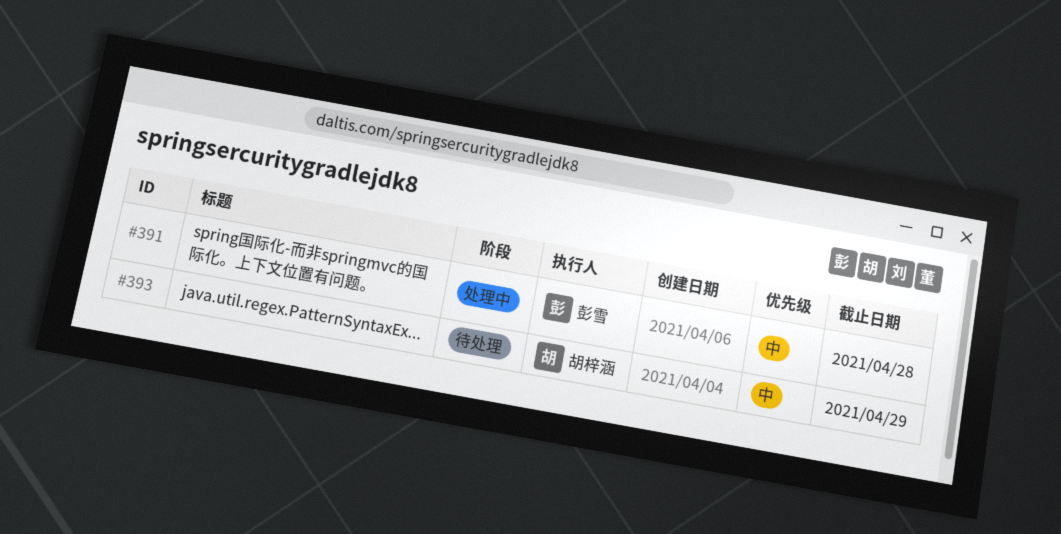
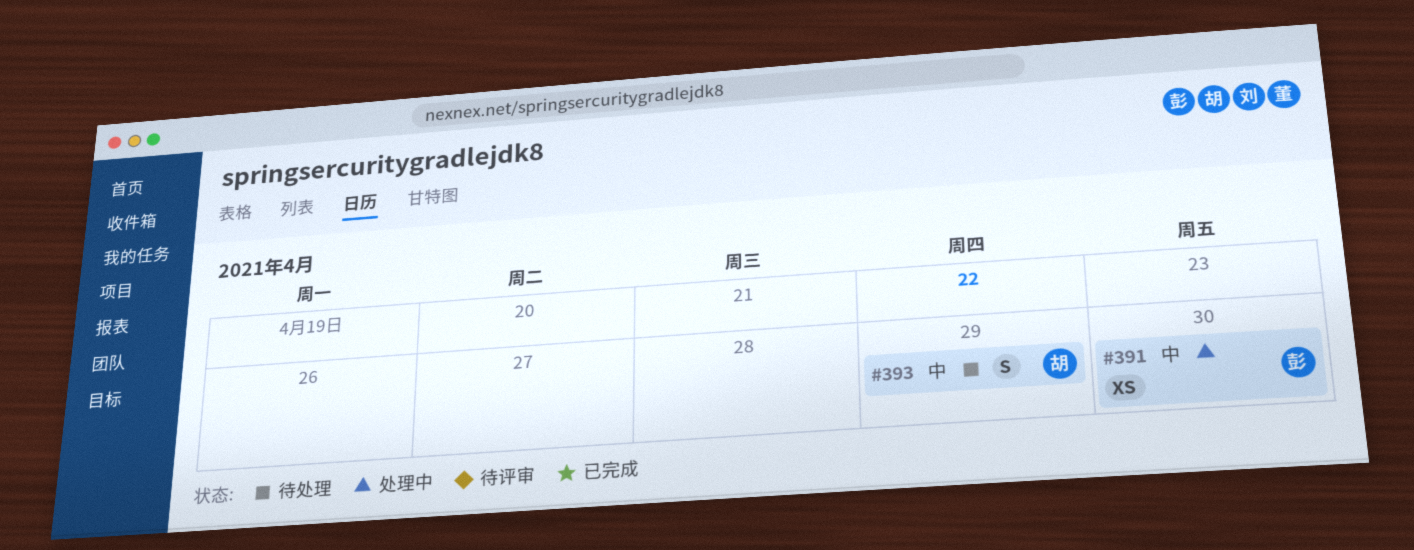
#391, due: Apr 28 -> Apr 30

